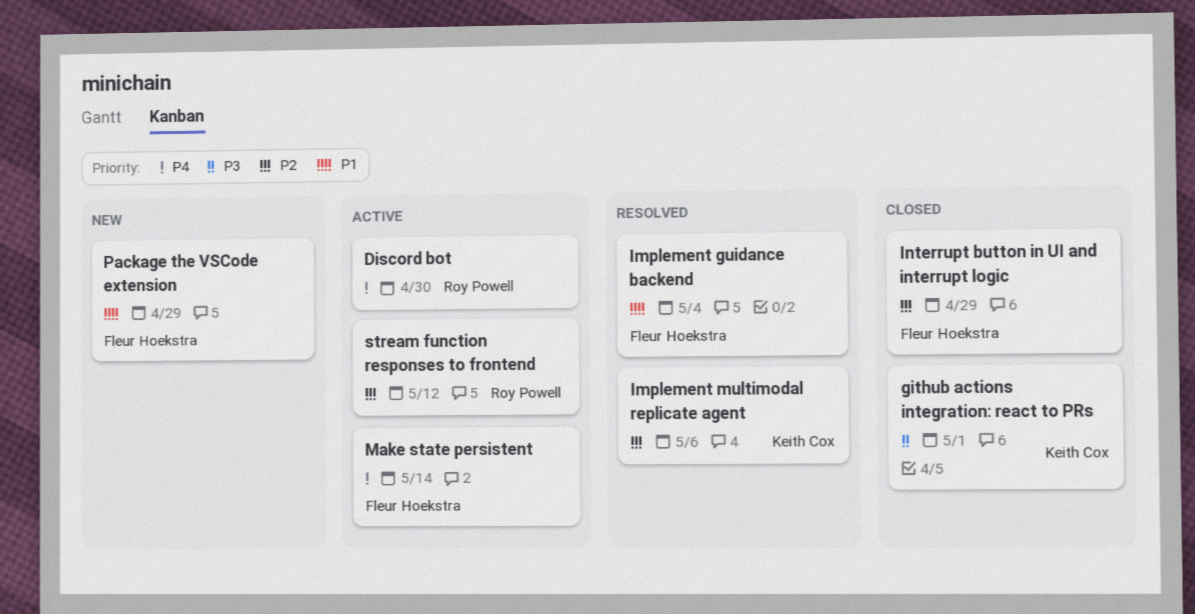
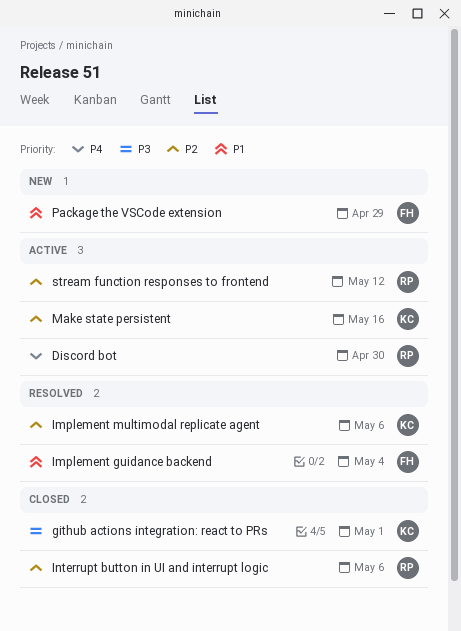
Interrupt button in UI and interrupt logic, owner: Fleur Hoekstra -> Roy Powell
Interrupt button in UI and interrupt logic, due: Apr 29 -> May 6
Make state persistent, owner: Fleur Hoekstra -> Keith Cox
Make state persistent, priority: P4 -> P2
Make state persistent, due: May 14 -> May 16

